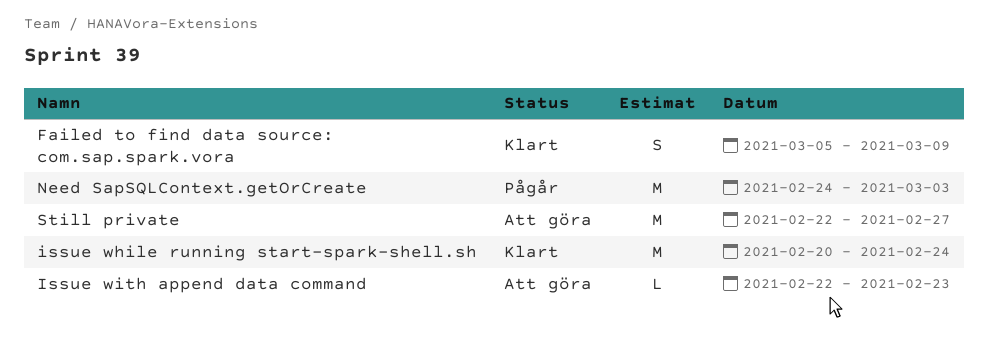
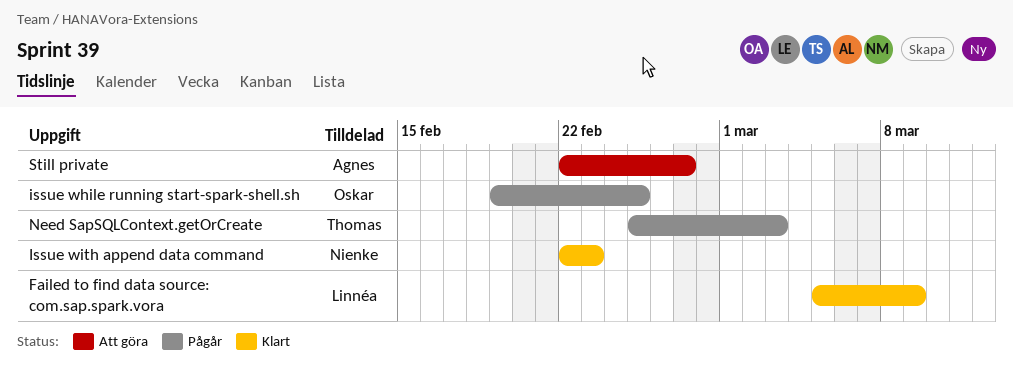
issue while running start-spark-shell.sh, status: Klart -> Pågår
issue while running start-spark-shell.sh, start: Feb 20 -> Feb 19
issue while running start-spark-shell.sh, due: Feb 24 -> Feb 25
Issue with append data command, status: Att göra -> Klart
Need SapSQLContext.getOrCreate, start: Feb 24 -> Feb 25

